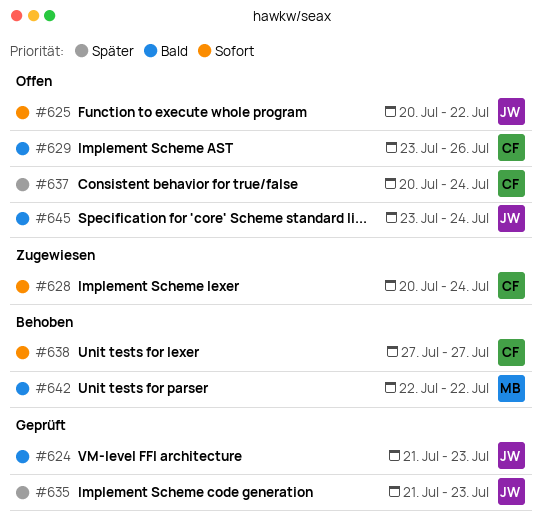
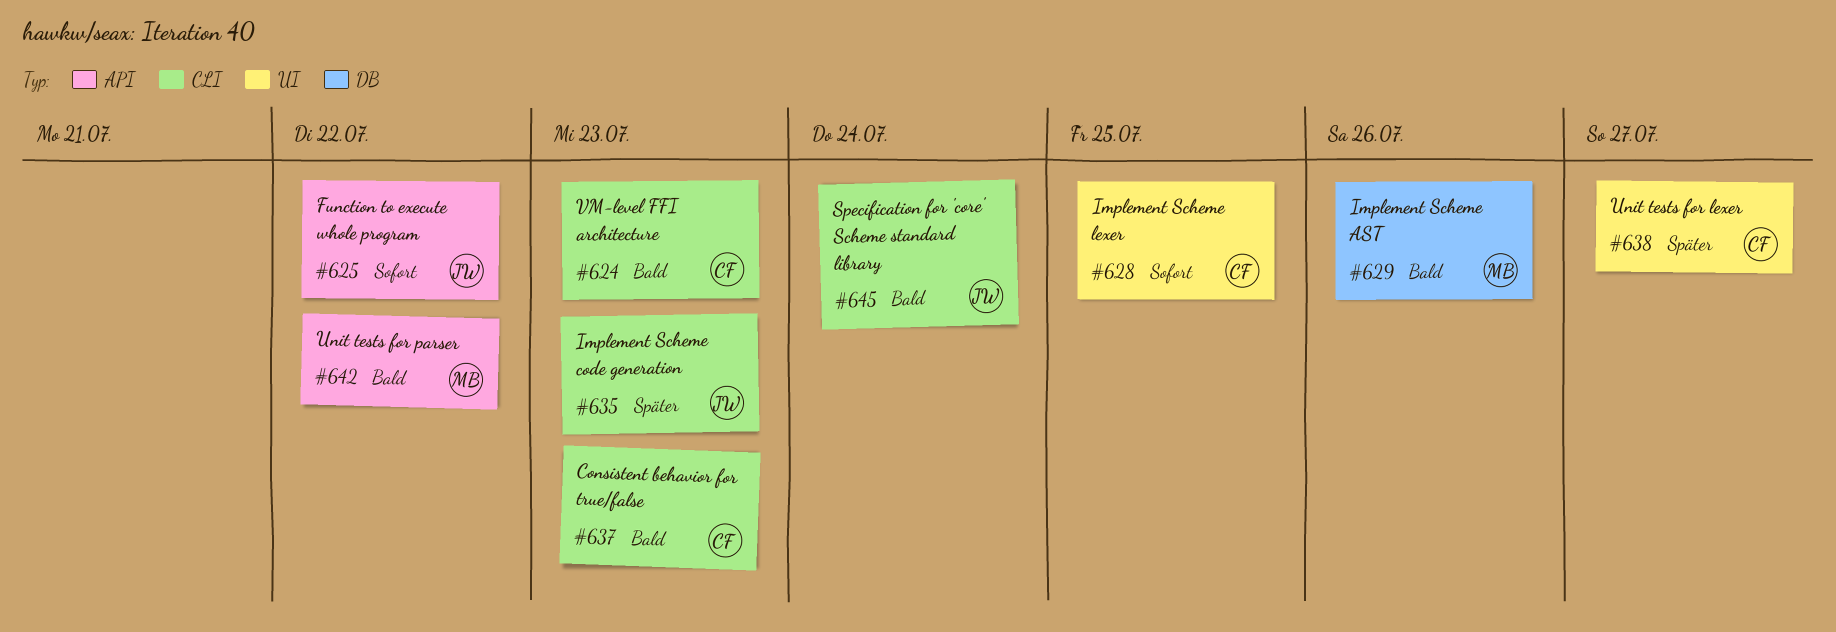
#624, owner: JW -> CF
#628, due: Jul 24 -> Jul 25
#629, owner: CF -> MB
#637, priority: Später -> Bald
#637, due: Jul 24 -> Jul 23
#638, priority: Sofort -> Später

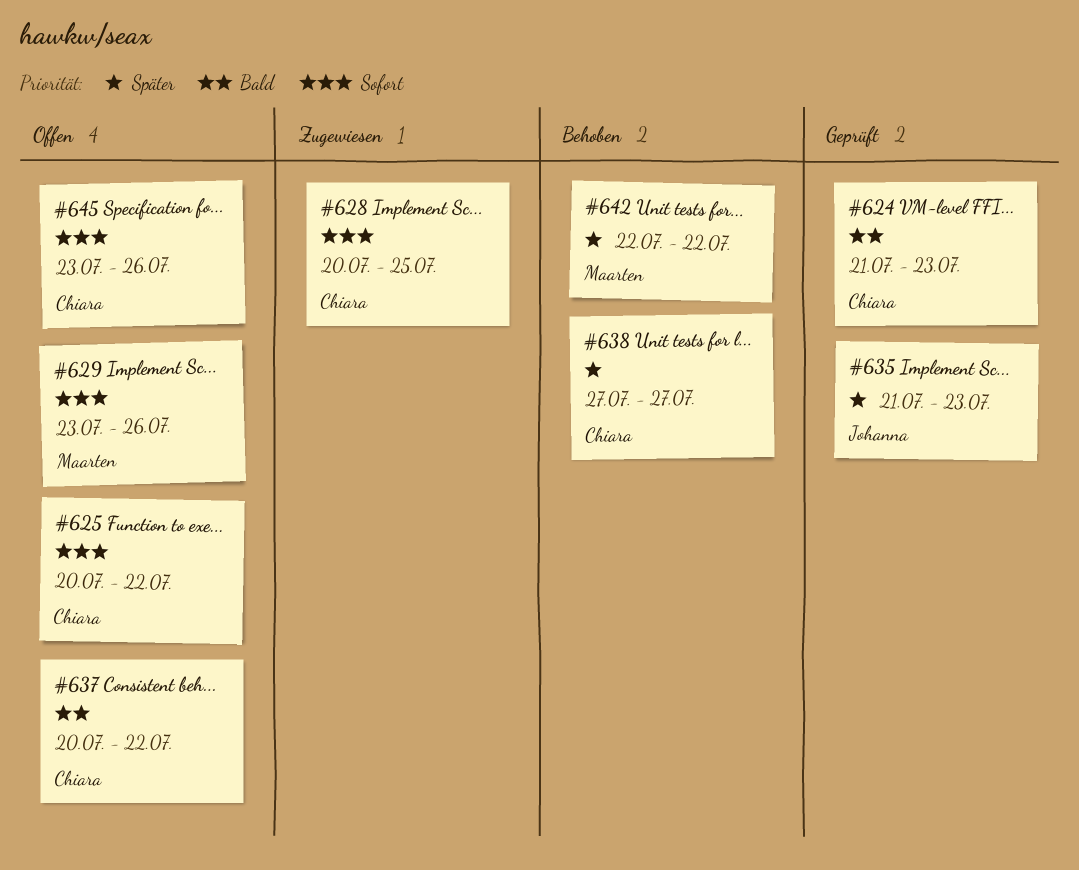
#625, owner: Johanna -> Chiara
#629, priority: Bald -> Sofort
#637, due: Jul 23 -> Jul 22
#642, priority: Bald -> Später
#645, owner: Johanna -> Chiara
#645, priority: Bald -> Sofort
#645, due: Jul 24 -> Jul 26

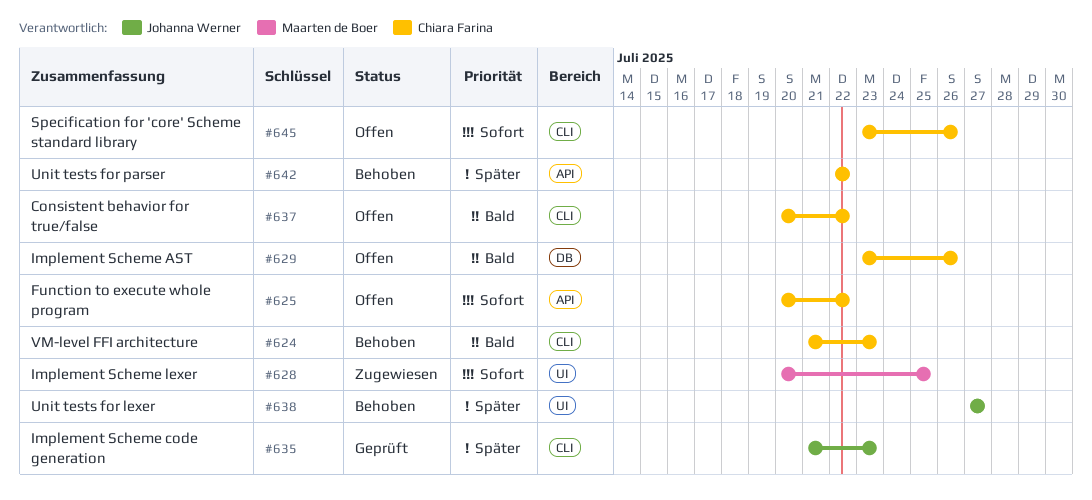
#624, status: Geprüft -> Behoben
#628, owner: Chiara Farina -> Maarten de Boer
#629, owner: Maarten de Boer -> Chiara Farina
#629, priority: Sofort -> Bald
#638, owner: Chiara Farina -> Johanna Werner
#642, owner: Maarten de Boer -> Chiara Farina

